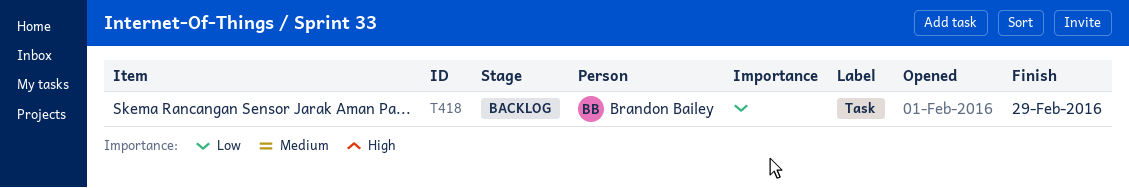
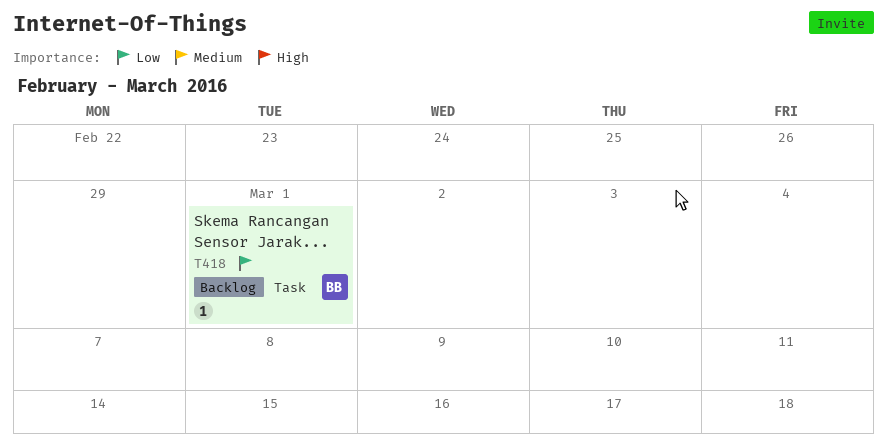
T418, due: Feb 29 -> Mar 1

